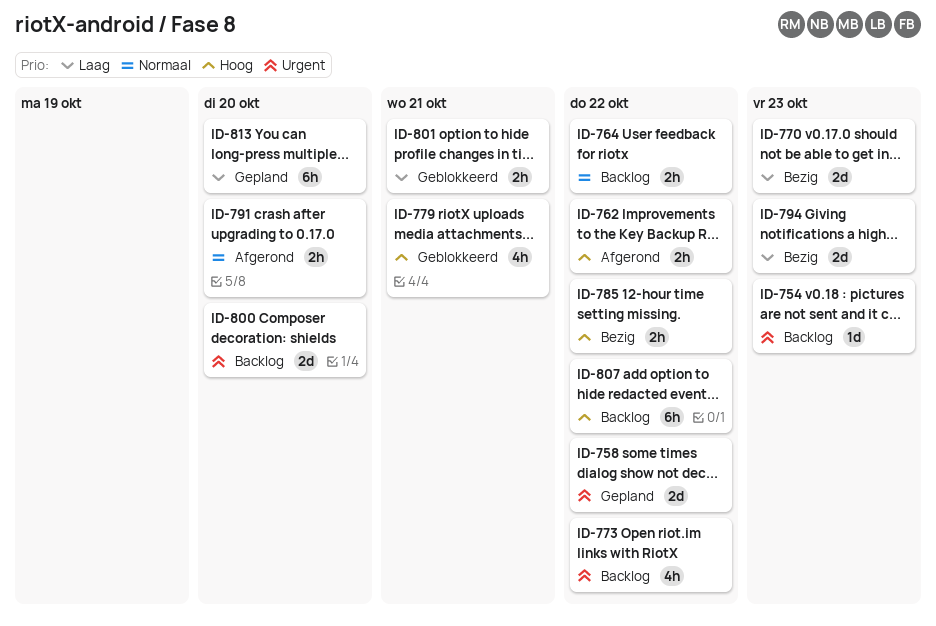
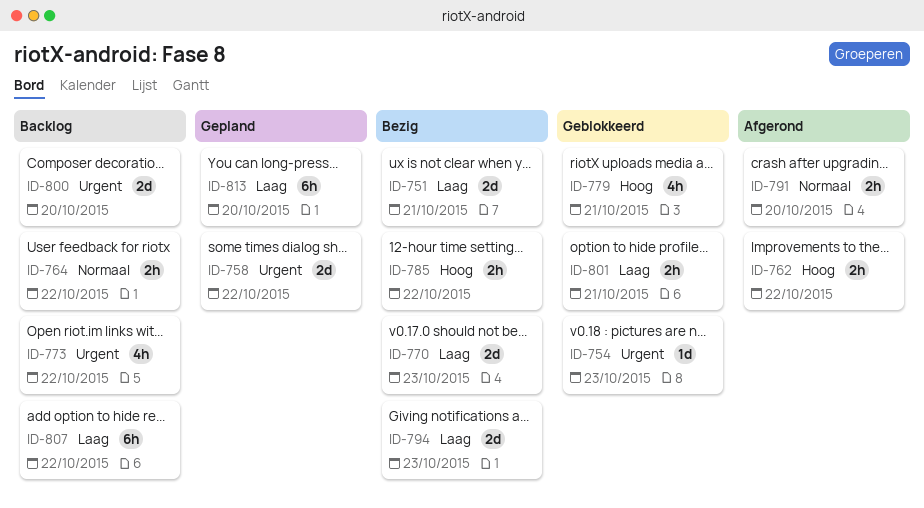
ID-751: none -> present
ID-754, status: Backlog -> Geblokkeerd
ID-807, priority: Hoog -> Laag

